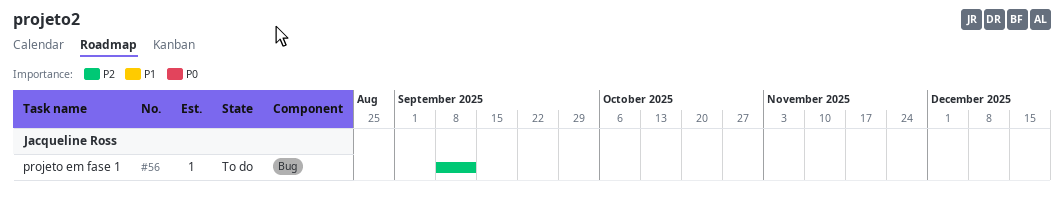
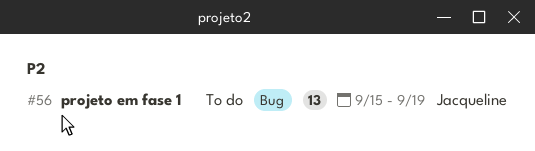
#56, estimate: 1 -> 13
#56, start: Sep 8 -> Sep 15
#56, due: Sep 12 -> Sep 19

